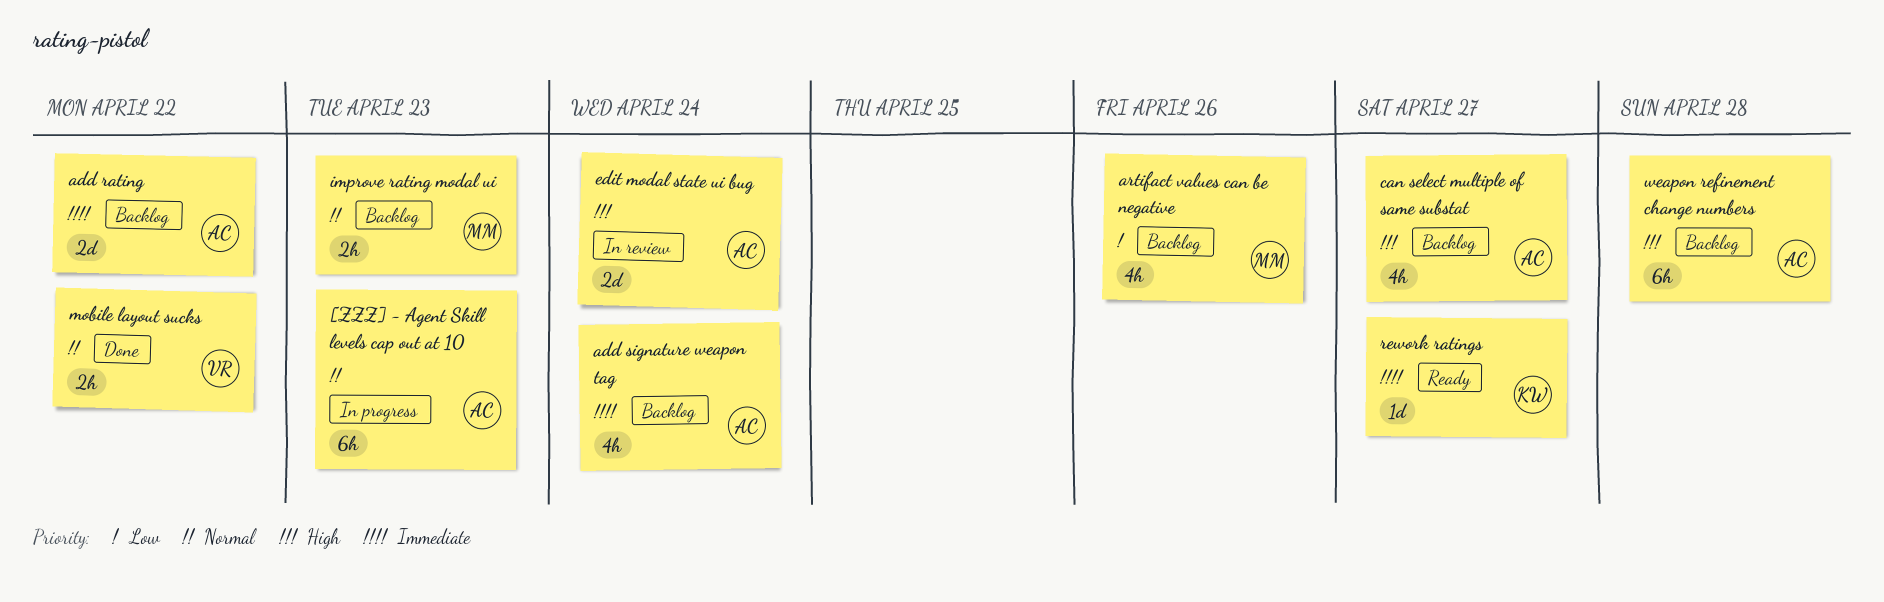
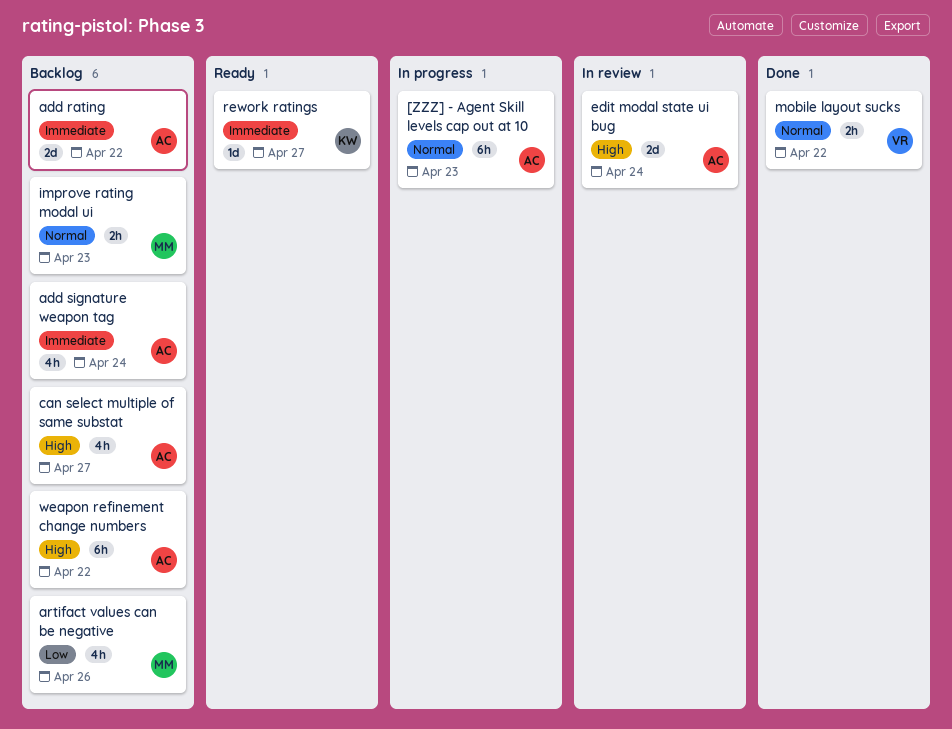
weapon refinement change numbers, due: Apr 28 -> Apr 22

